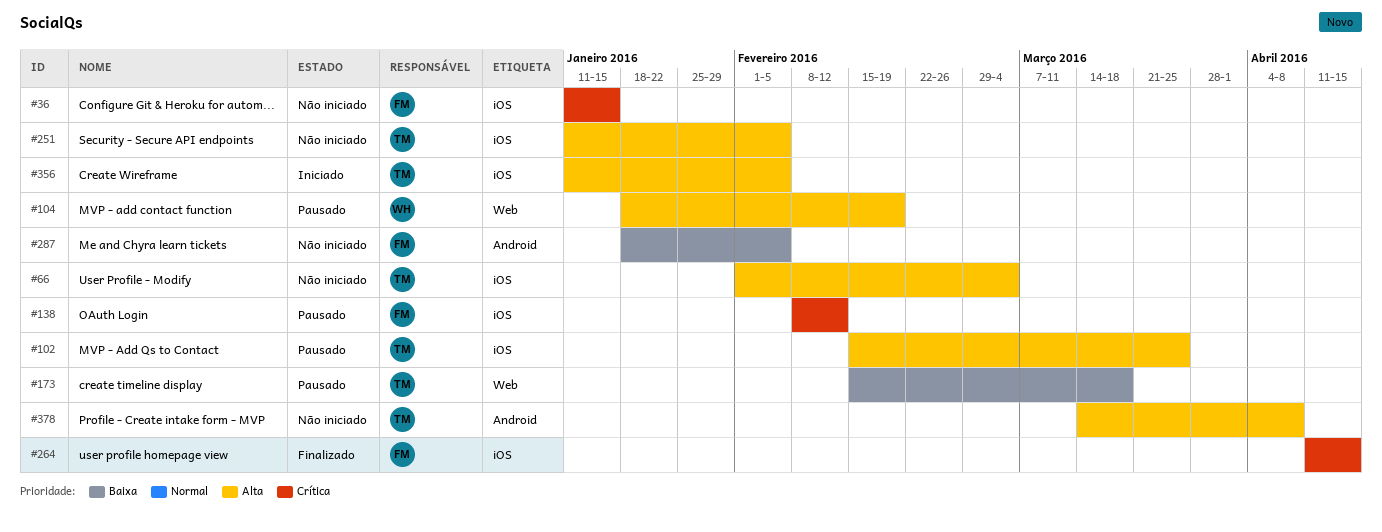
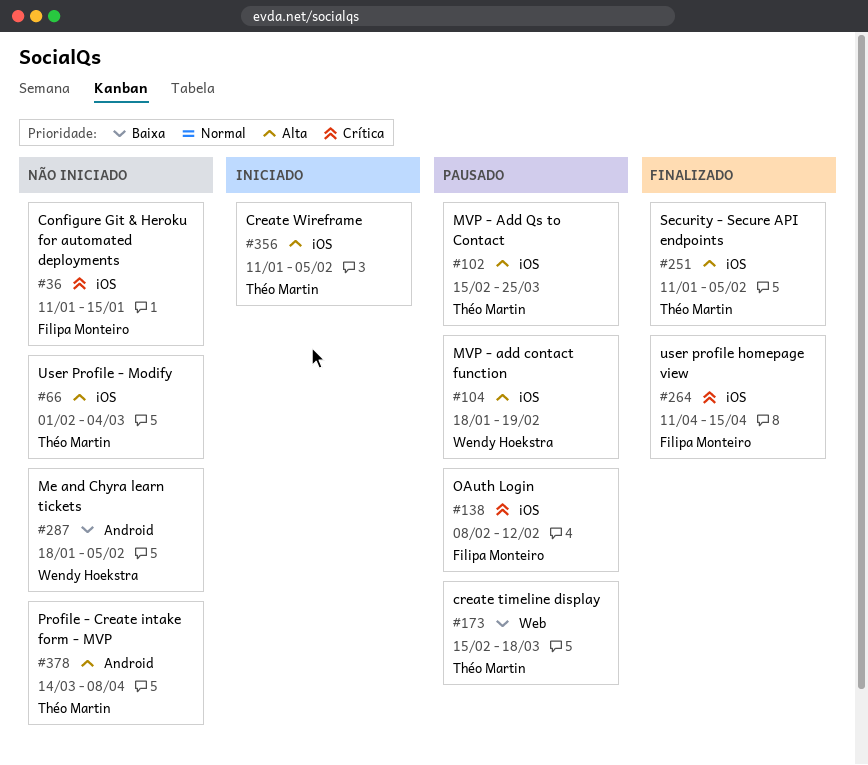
#104, label: Web -> iOS
#251, status: Não iniciado -> Finalizado
#287, owner: Filipa Monteiro -> Wendy Hoekstra

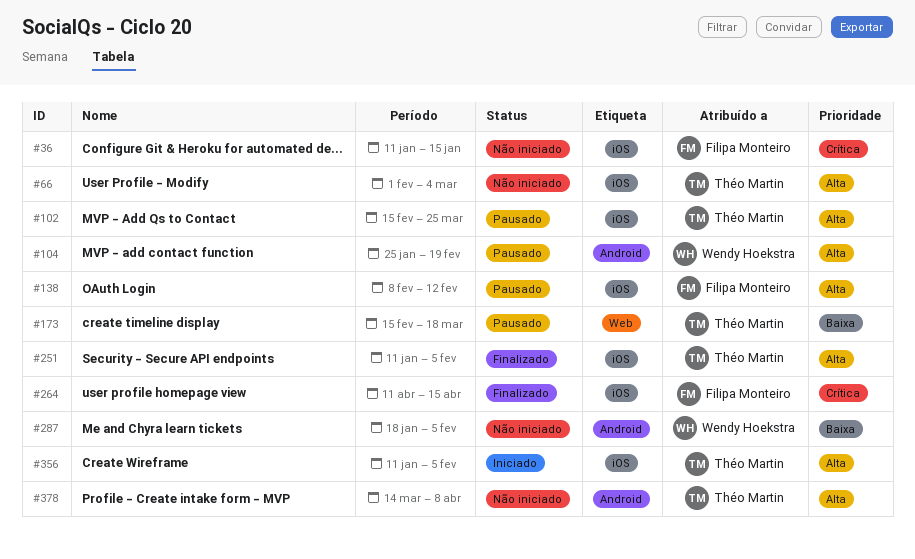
#104, label: iOS -> Android
#104, start: Jan 18 -> Jan 25
#138, priority: Crítica -> Alta

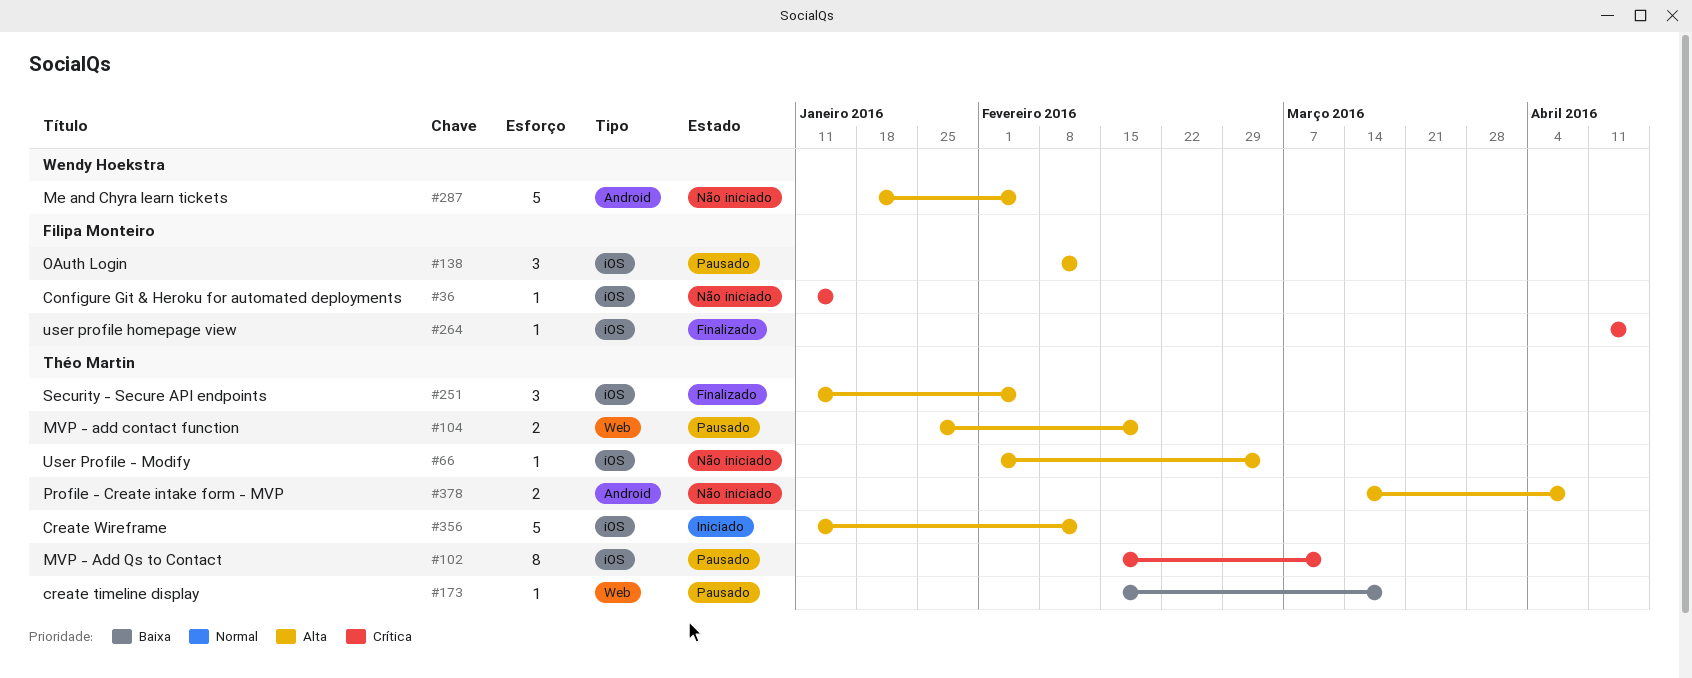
#102, priority: Alta -> Crítica
#102, due: Mar 25 -> Mar 11
#104, owner: Wendy Hoekstra -> Théo Martin
#104, label: Android -> Web
#287, priority: Baixa -> Alta
#356, due: Feb 5 -> Feb 12

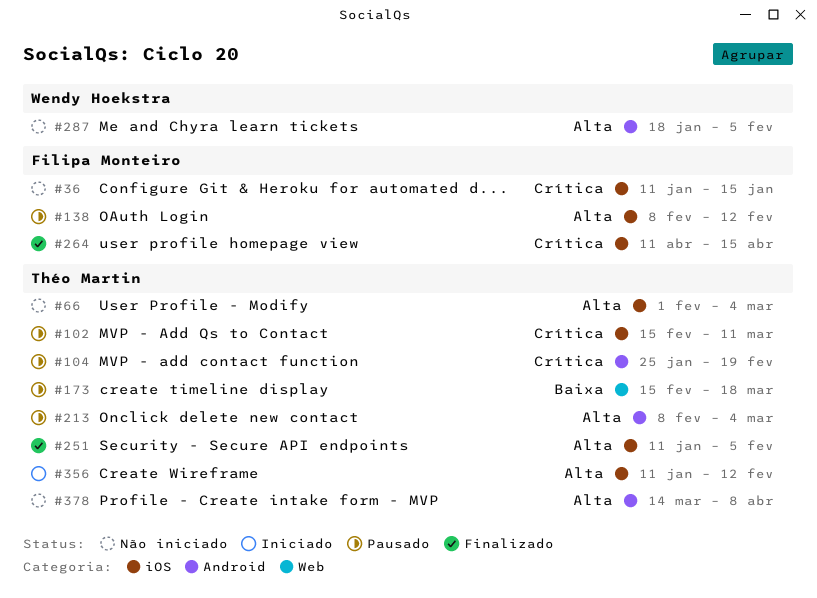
#104, priority: Alta -> Crítica
#104, label: Web -> Android
#213: none -> present

